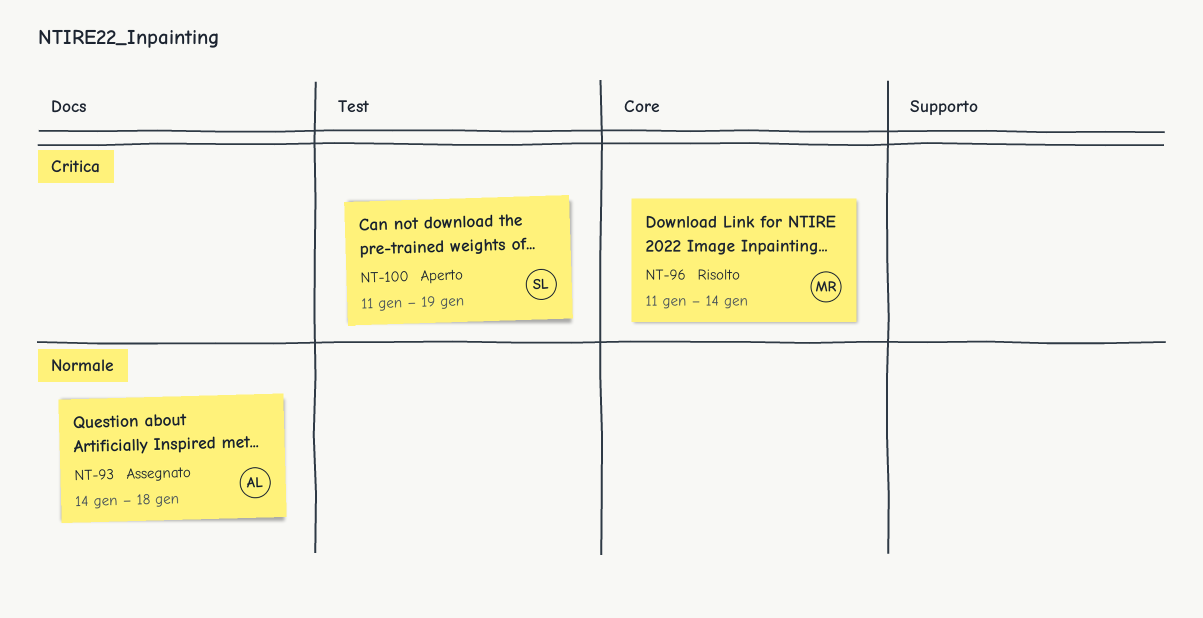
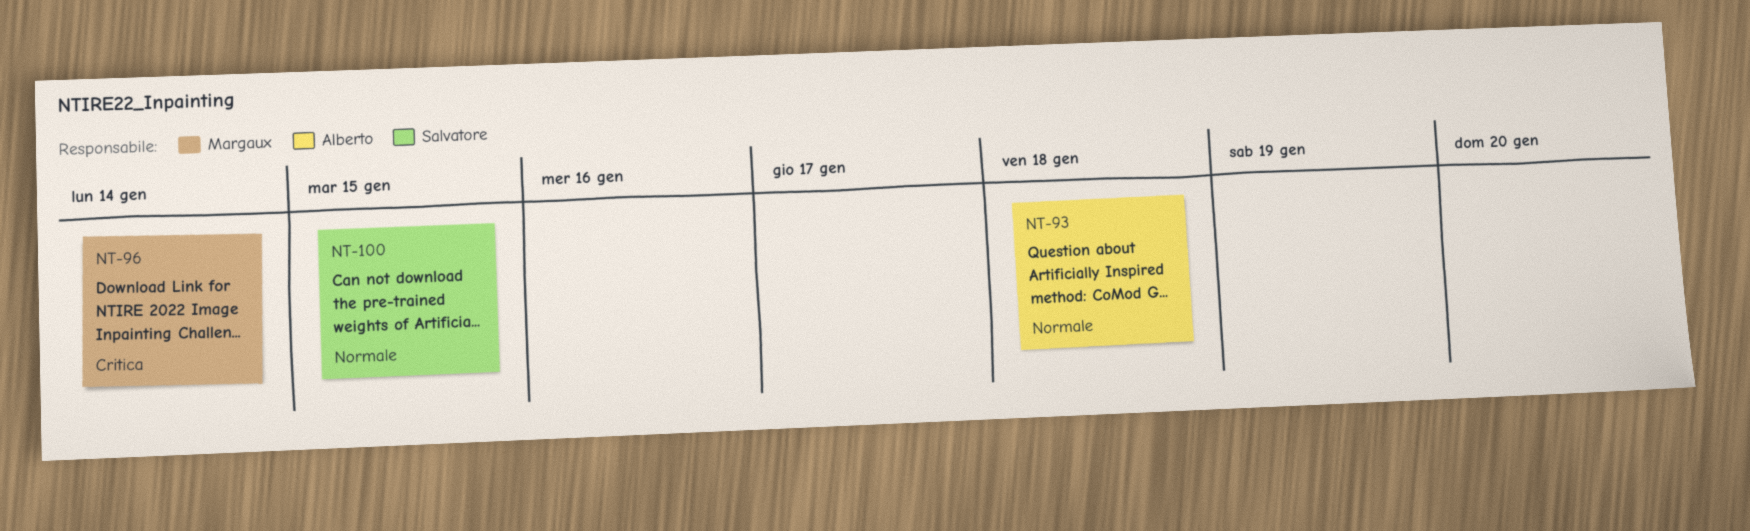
NT-100, priority: Critica -> Normale
NT-100, due: Jan 19 -> Jan 15

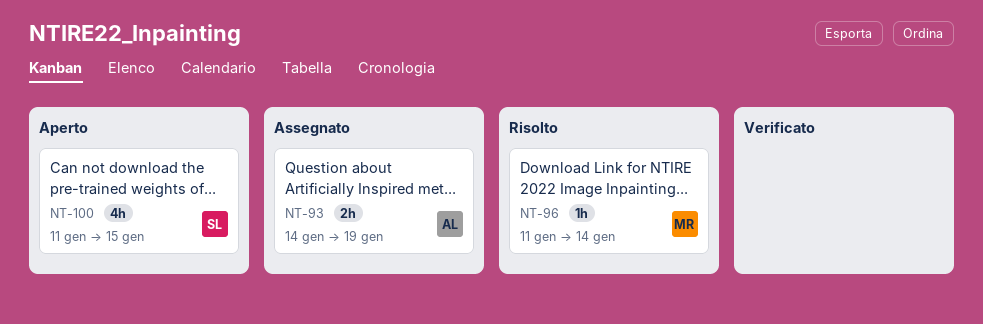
NT-93, due: Jan 18 -> Jan 19

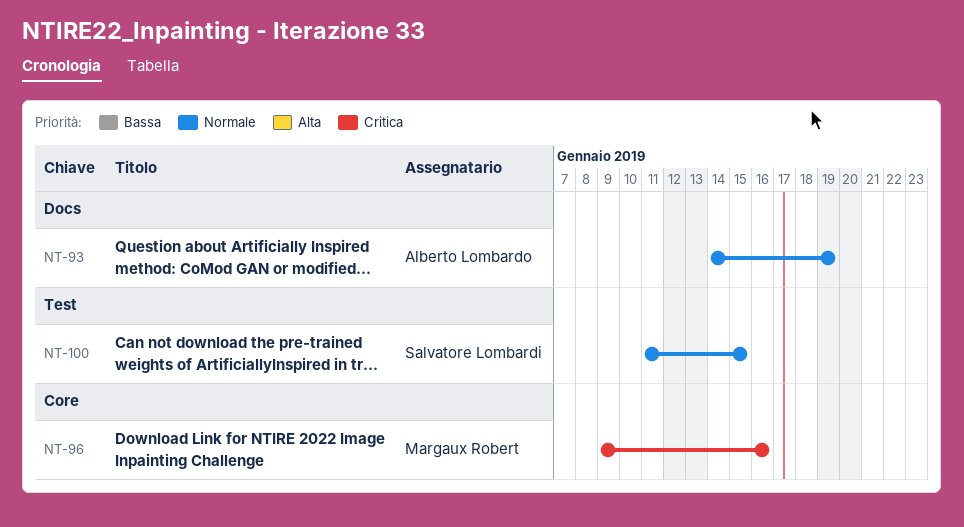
NT-96, start: Jan 11 -> Jan 9
NT-96, due: Jan 14 -> Jan 16

